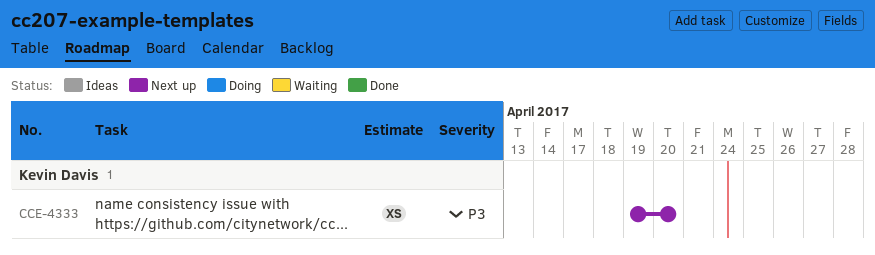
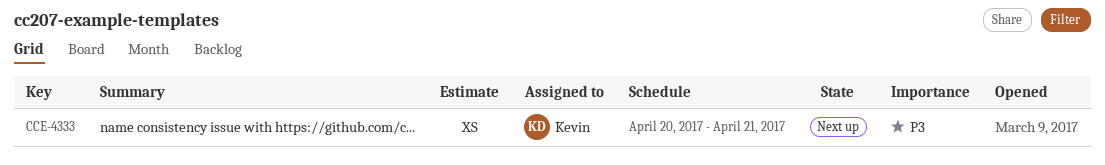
CCE-4333, start: Apr 19 -> Apr 20
CCE-4333, due: Apr 20 -> Apr 21

